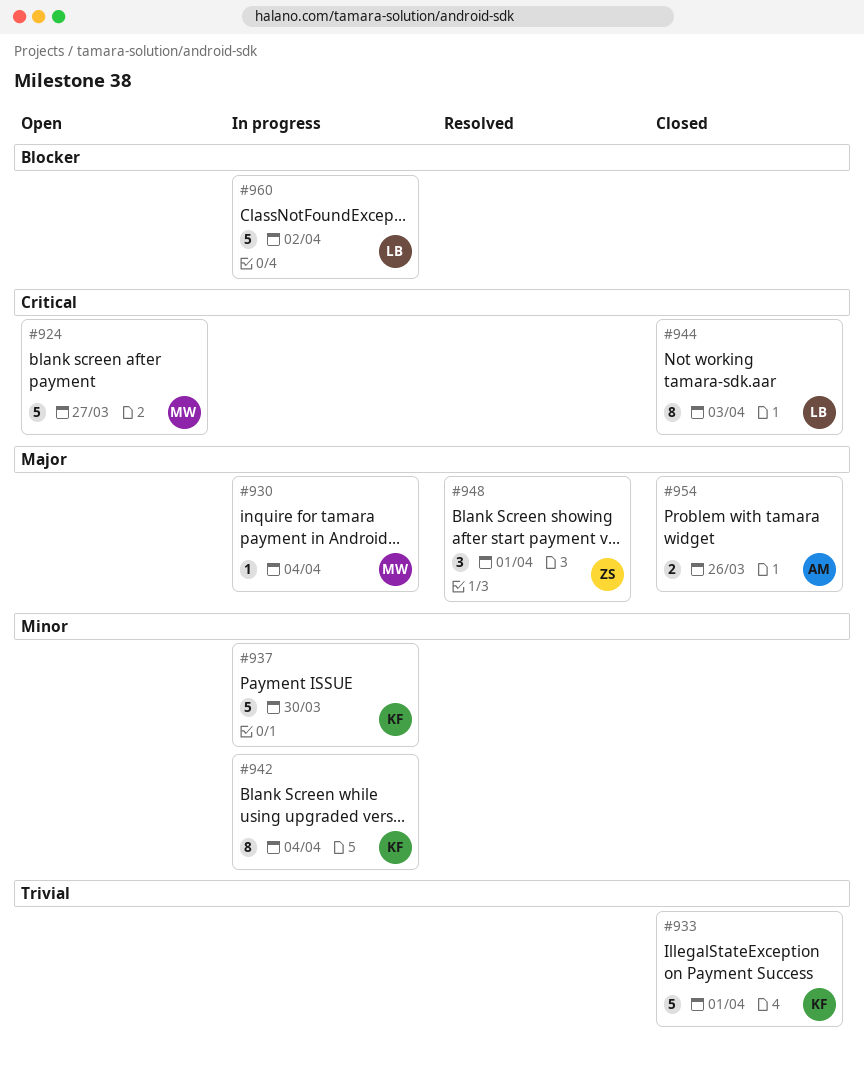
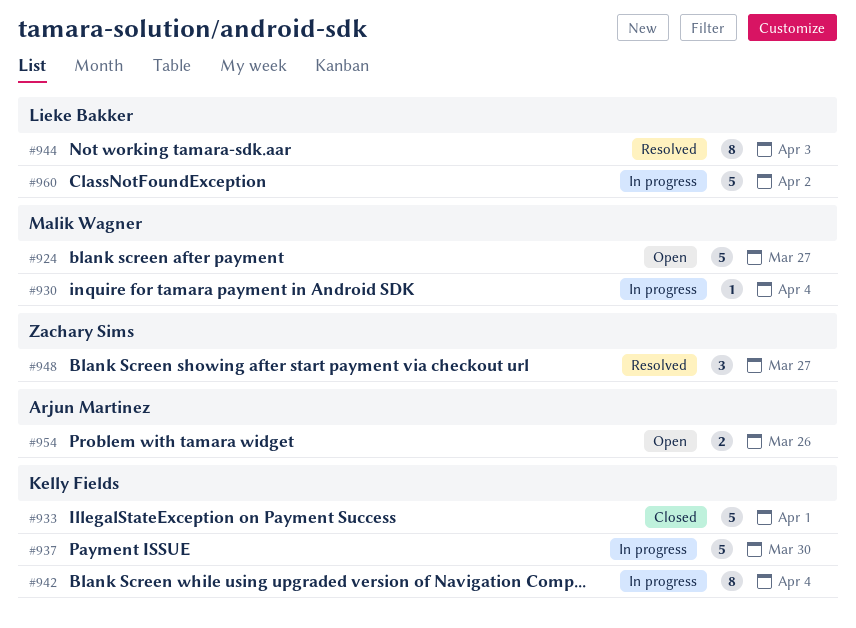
#944, status: Closed -> Resolved
#948, due: Apr 1 -> Mar 27
#954, status: Closed -> Open

